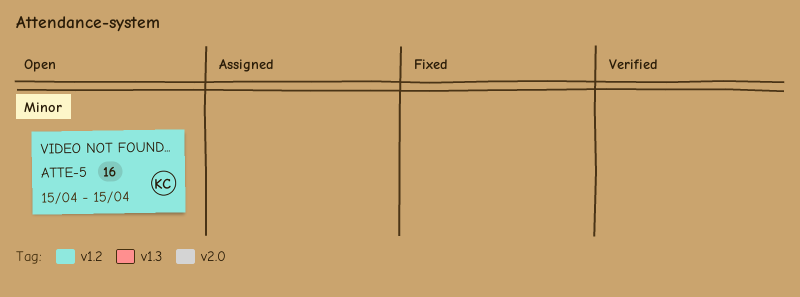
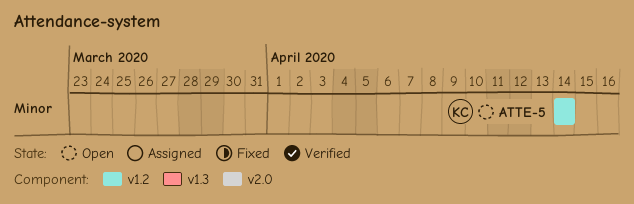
ATTE-5, start: Apr 15 -> Apr 14
ATTE-5, due: Apr 15 -> Apr 14

